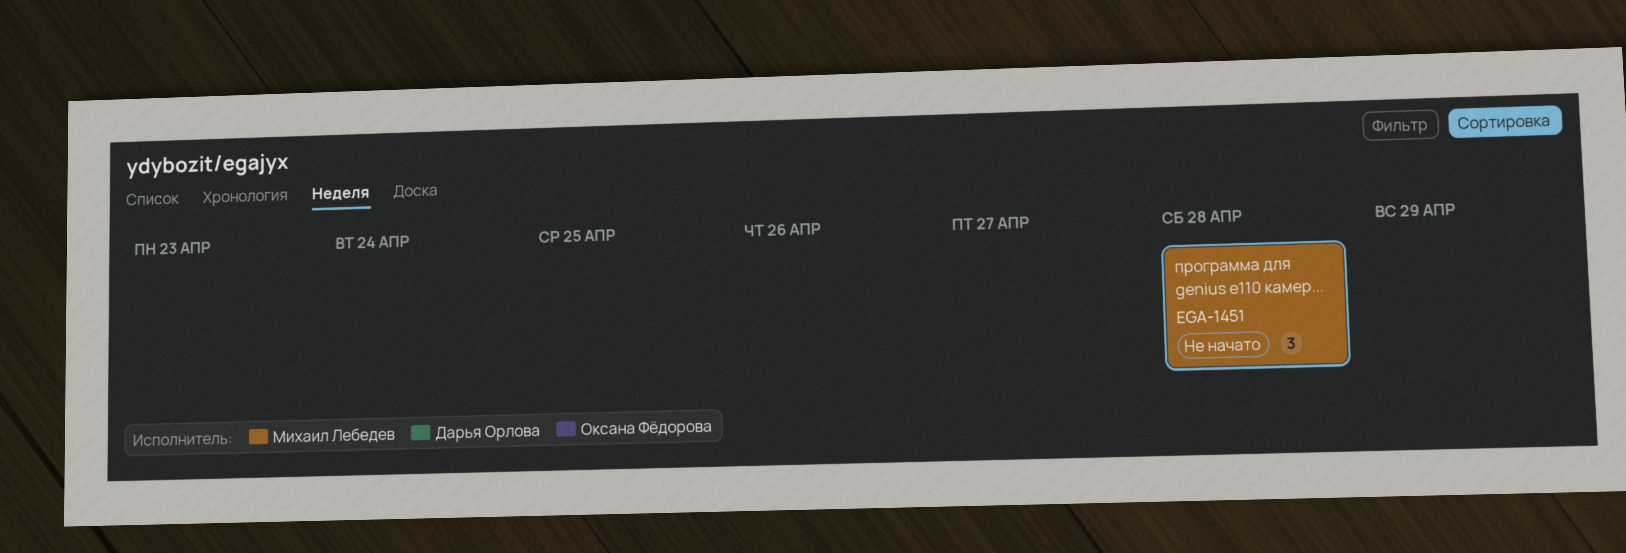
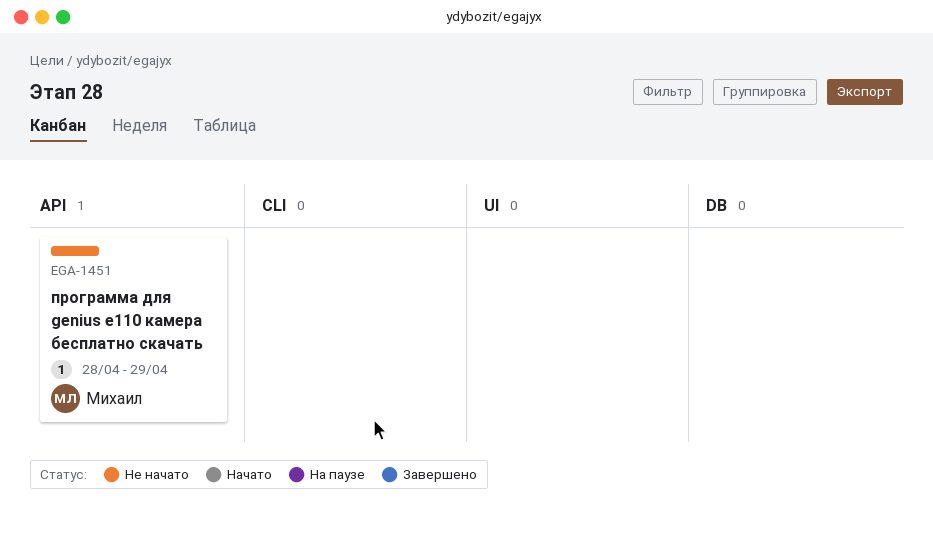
EGA-1451, estimate: 3 -> 1
EGA-1451, due: Apr 28 -> Apr 29

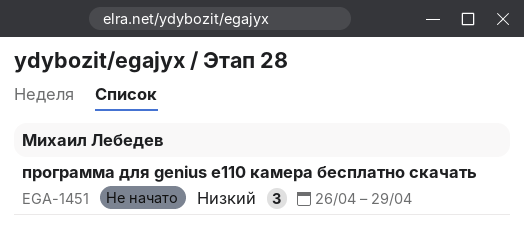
EGA-1451, estimate: 1 -> 3
EGA-1451, start: Apr 28 -> Apr 26

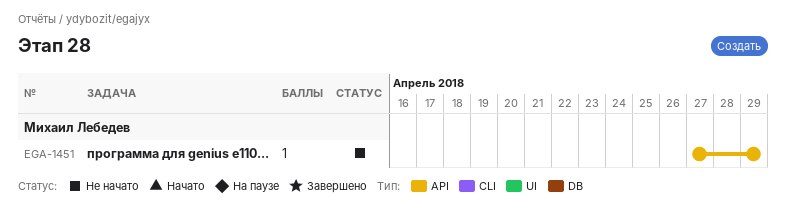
EGA-1451, estimate: 3 -> 1
EGA-1451, start: Apr 26 -> Apr 27

